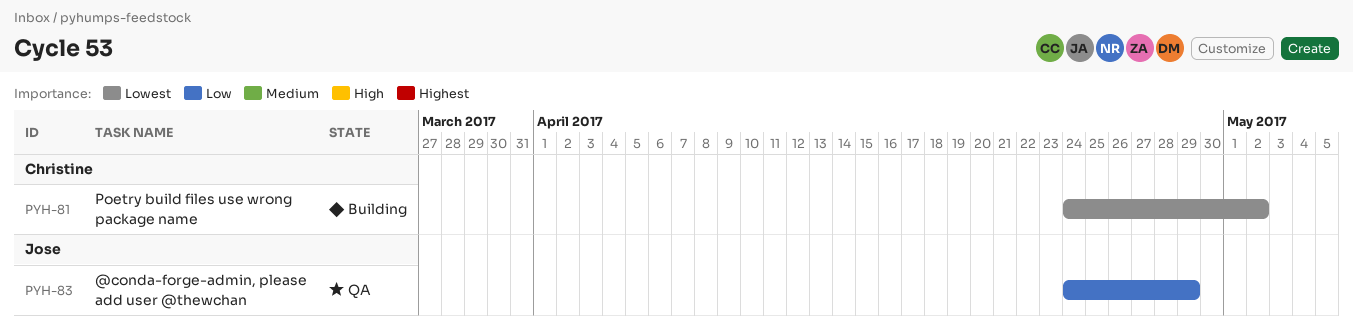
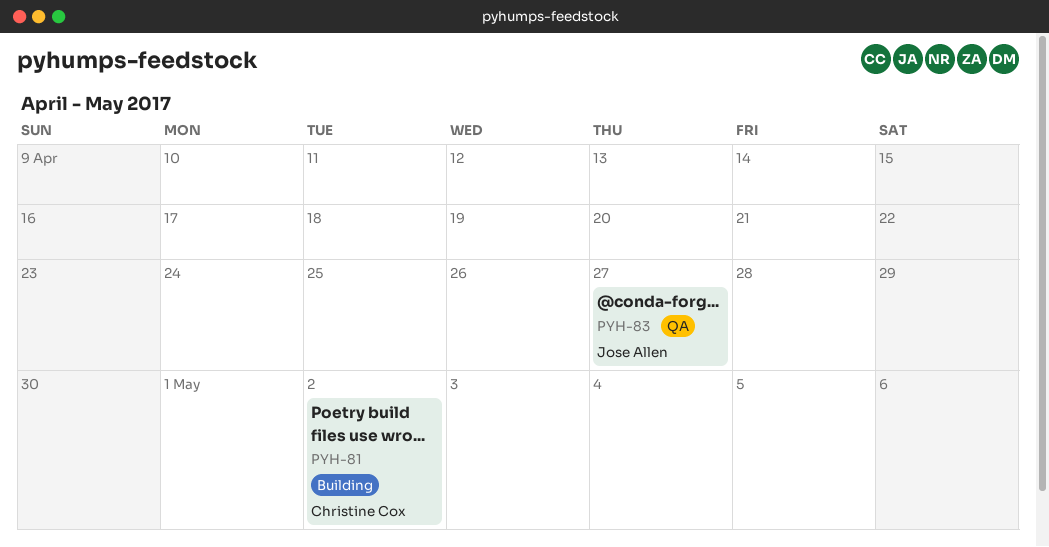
PYH-83, due: Apr 29 -> Apr 27

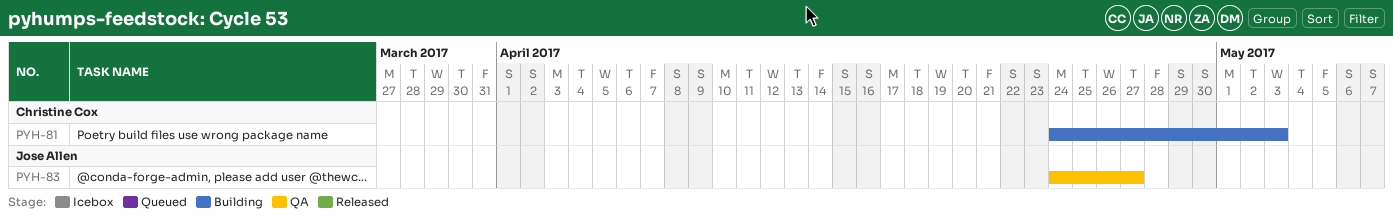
PYH-81, due: May 2 -> May 3

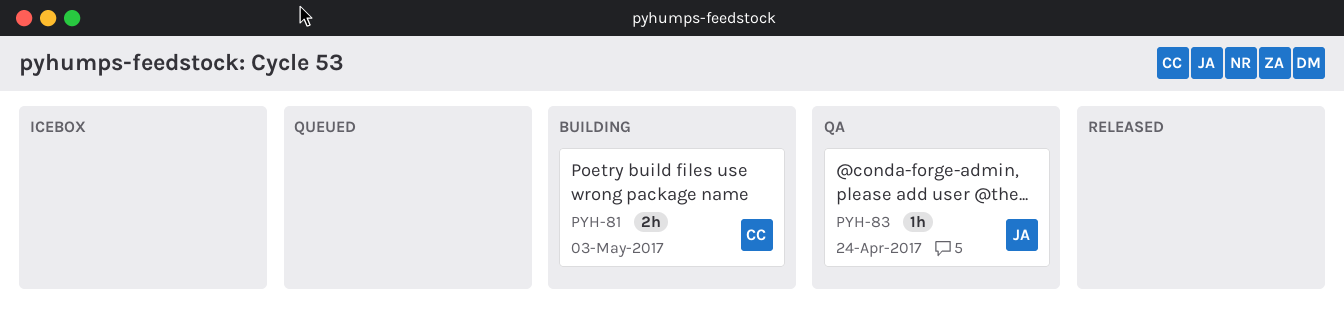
PYH-83, due: Apr 27 -> Apr 24

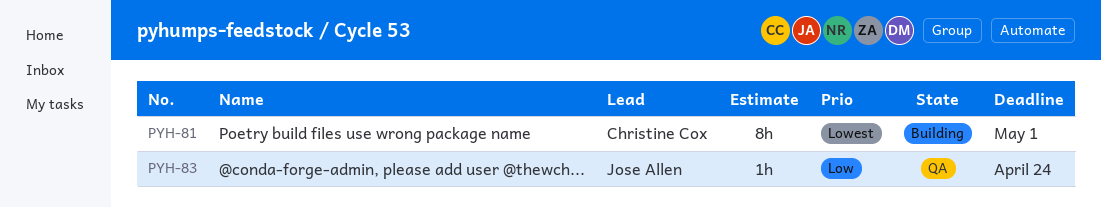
PYH-81, estimate: 2h -> 8h
PYH-81, due: May 3 -> May 1

